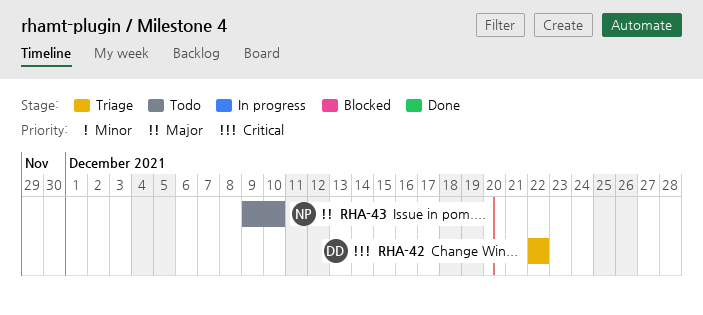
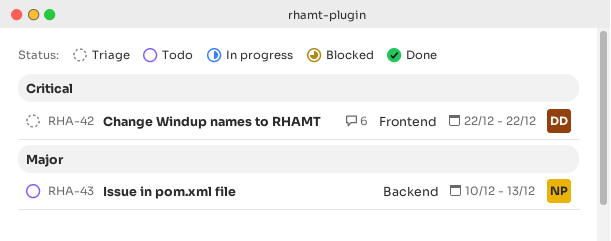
RHA-43, start: Dec 9 -> Dec 10
RHA-43, due: Dec 10 -> Dec 13

